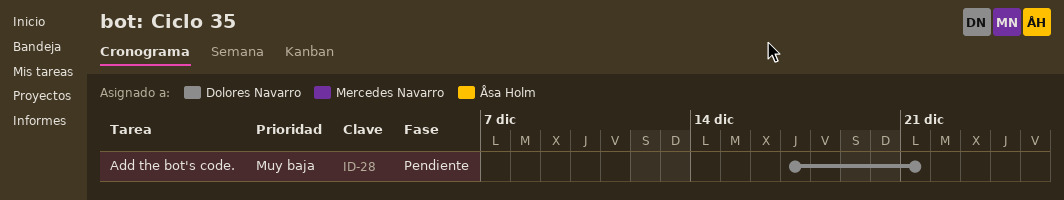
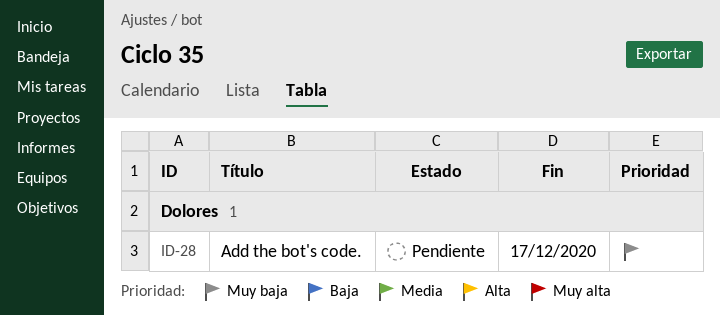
ID-28, due: Dec 21 -> Dec 17

